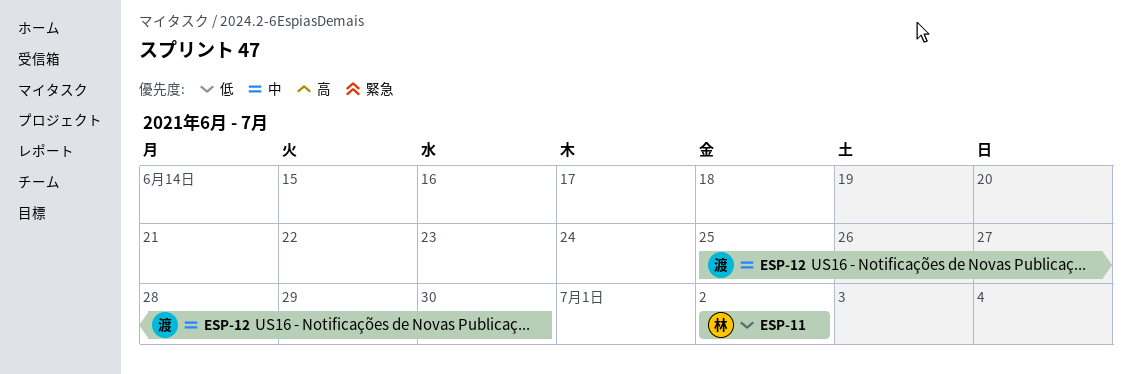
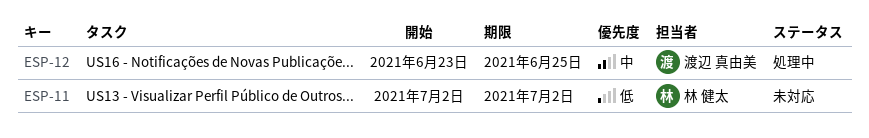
ESP-12, start: Jun 25 -> Jun 23
ESP-12, due: Jun 30 -> Jun 25

